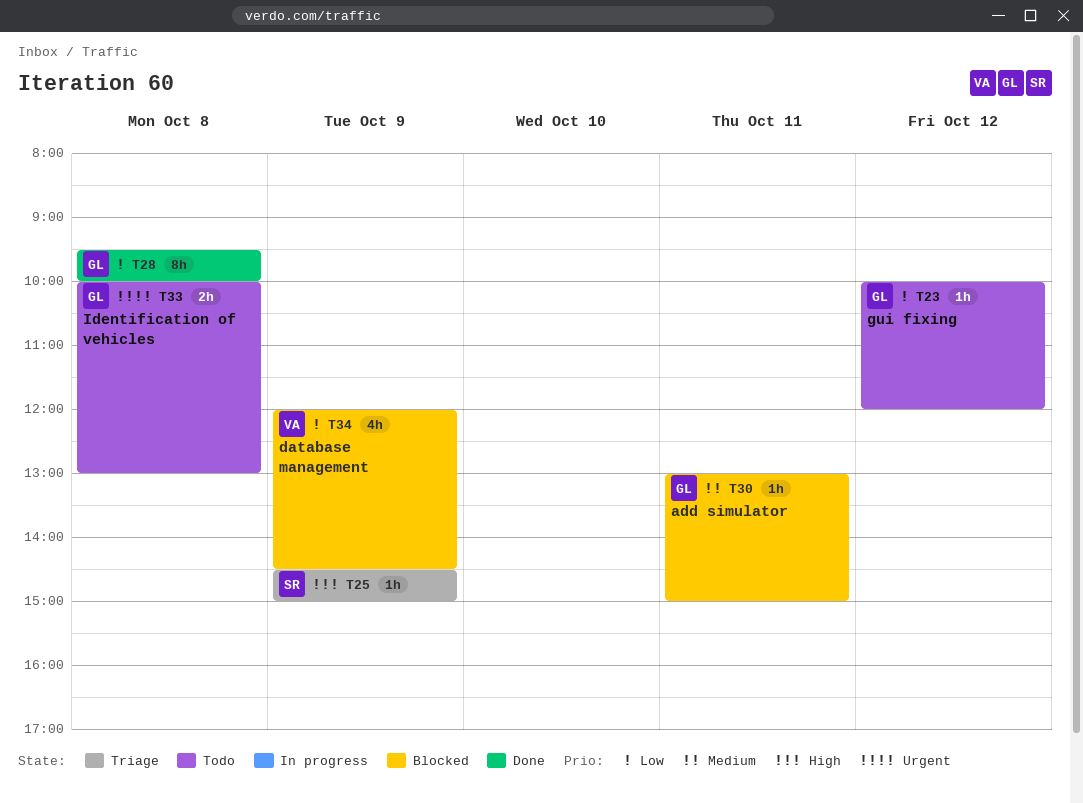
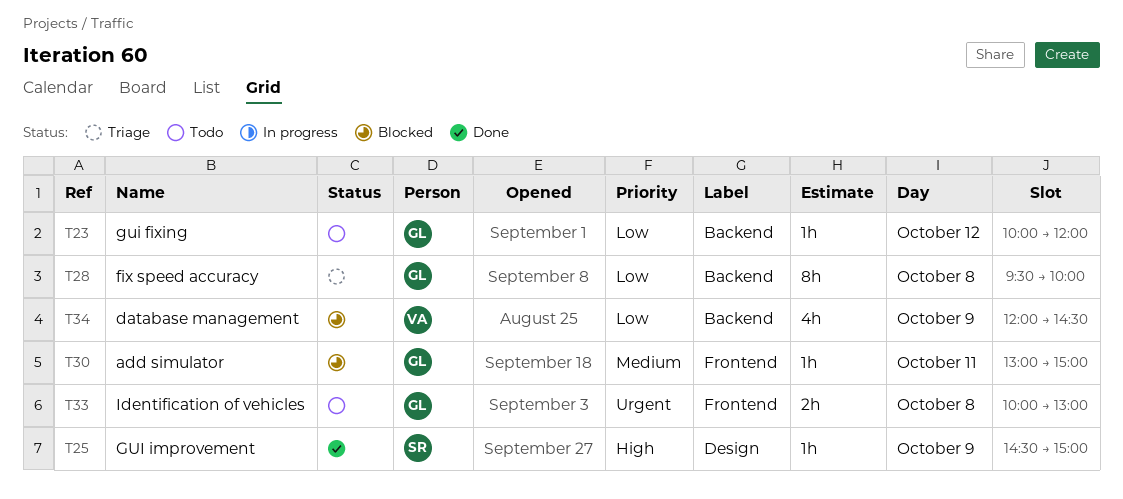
T25, status: Triage -> Done
T28, status: Done -> Triage

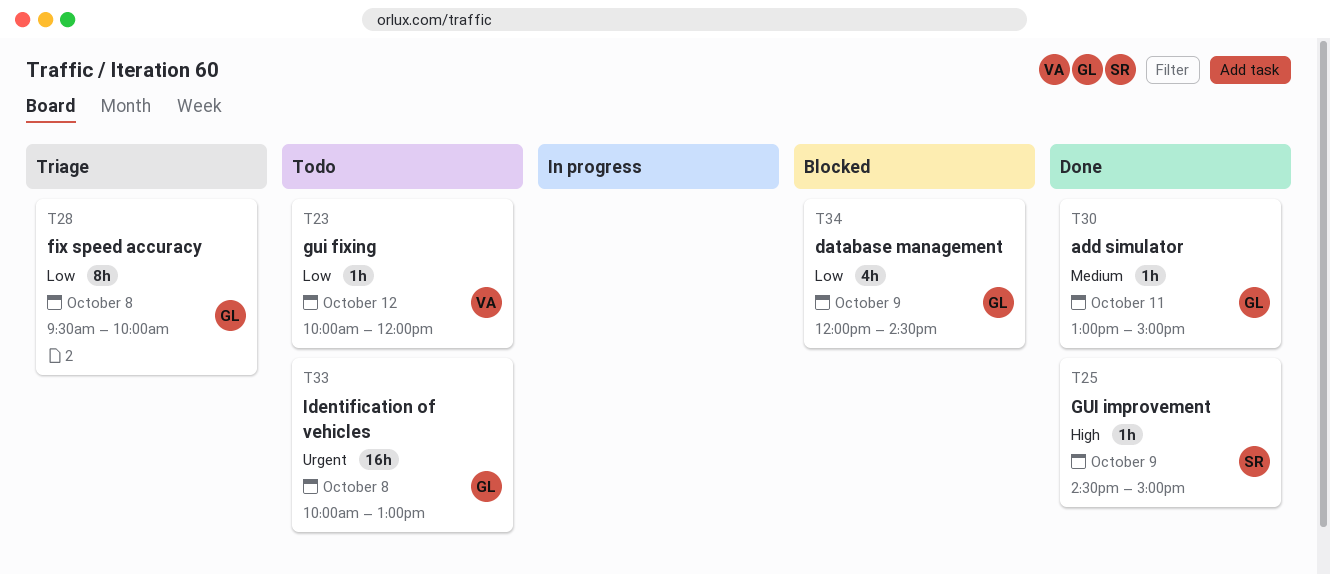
T23, owner: GL -> VA
T30, status: Blocked -> Done
T33, estimate: 2h -> 16h
T34, owner: VA -> GL

